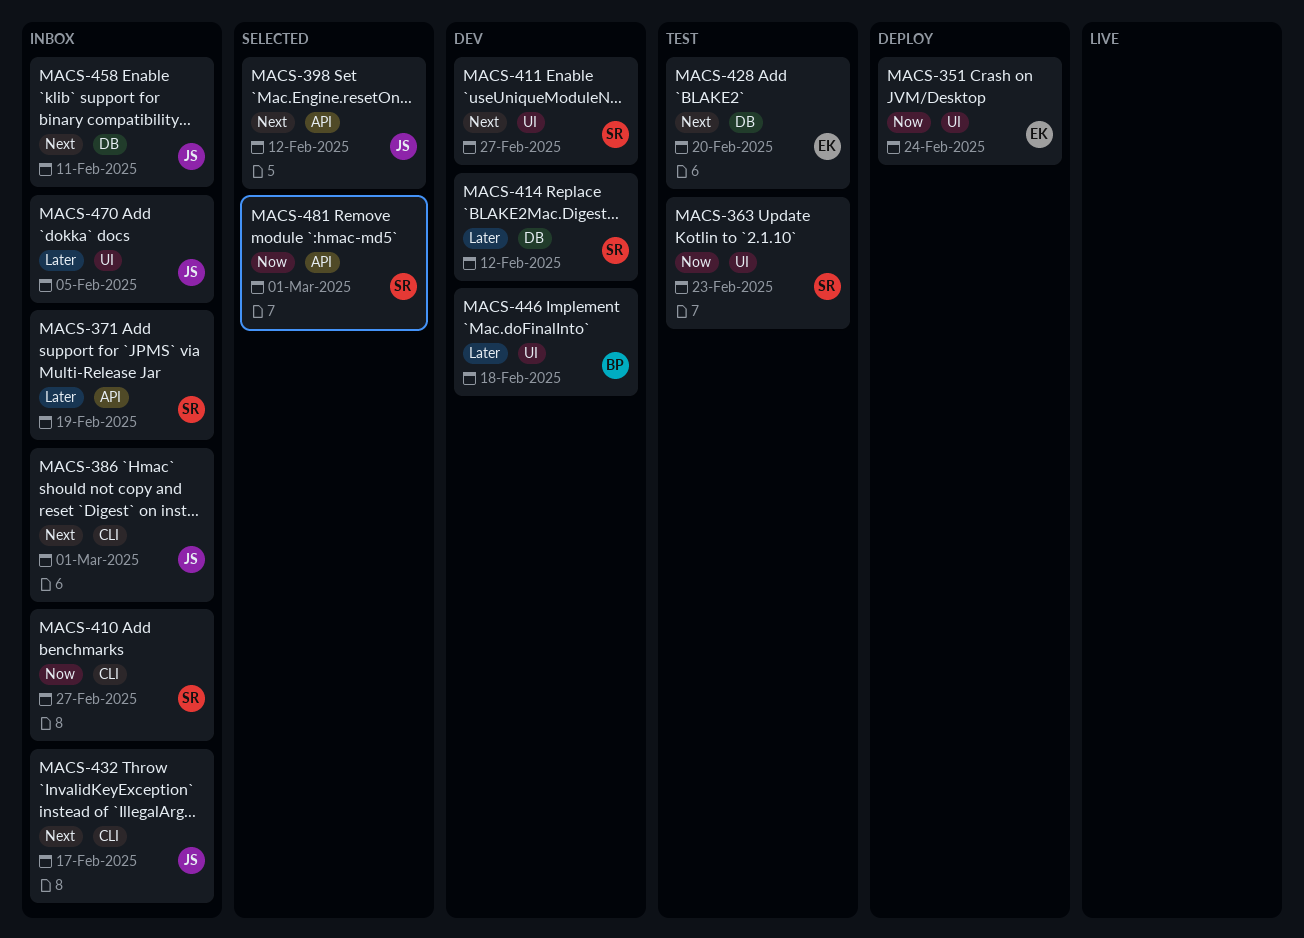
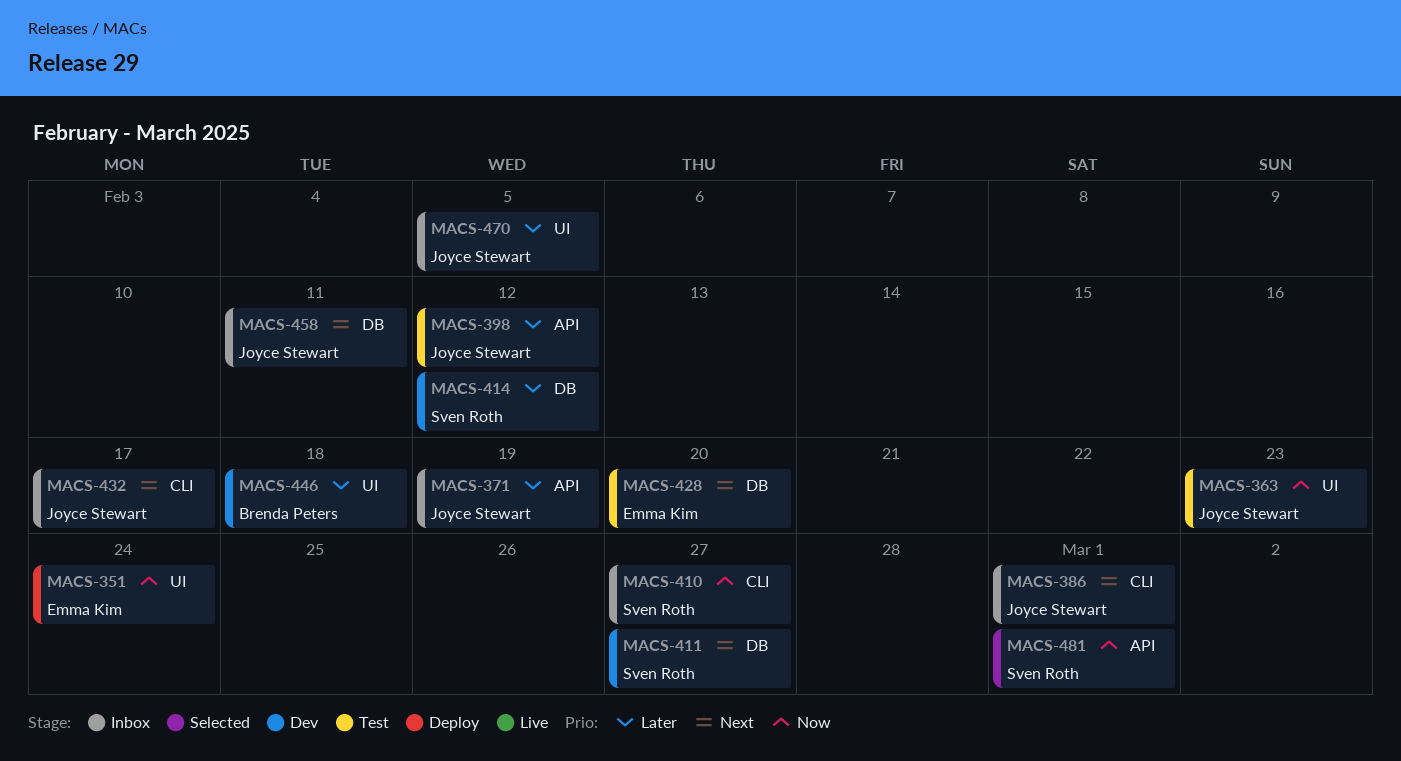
MACS-363, owner: Sven Roth -> Joyce Stewart
MACS-371, owner: Sven Roth -> Joyce Stewart
MACS-398, status: Selected -> Test
MACS-398, priority: Next -> Later
MACS-411, label: UI -> DB

